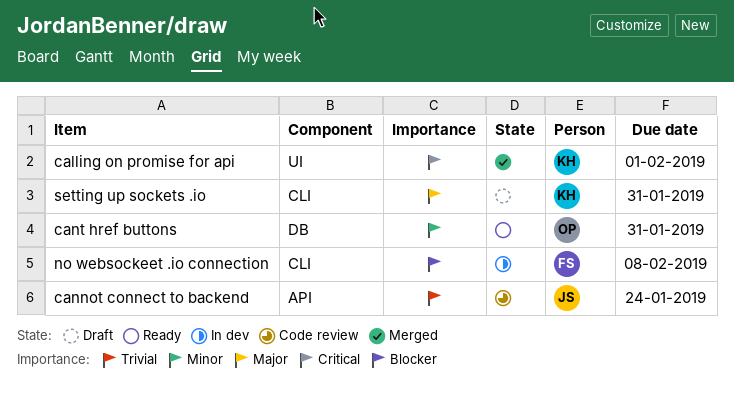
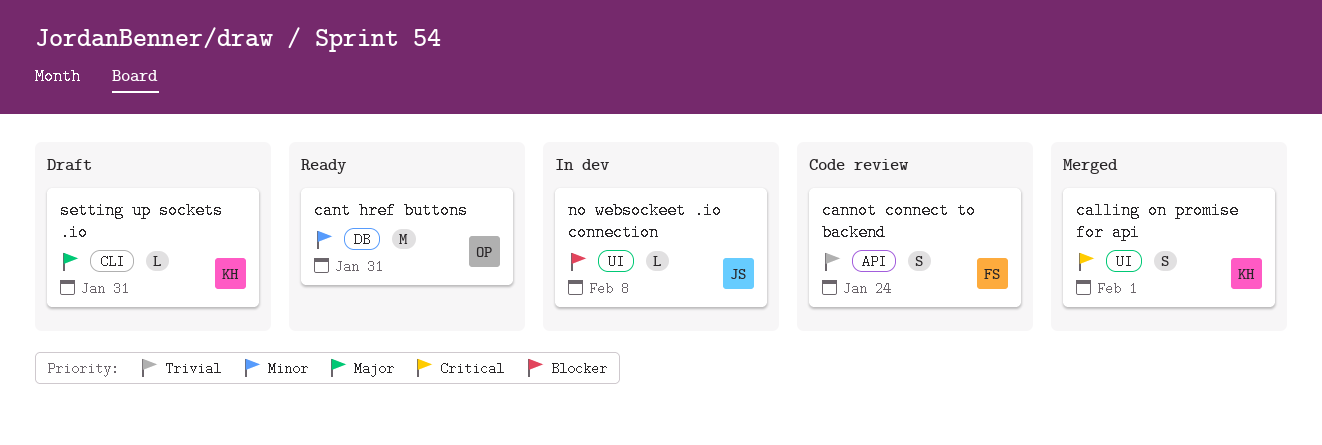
cannot connect to backend, owner: JS -> FS
no websockeet .io connection, owner: FS -> JS
no websockeet .io connection, label: CLI -> UI

